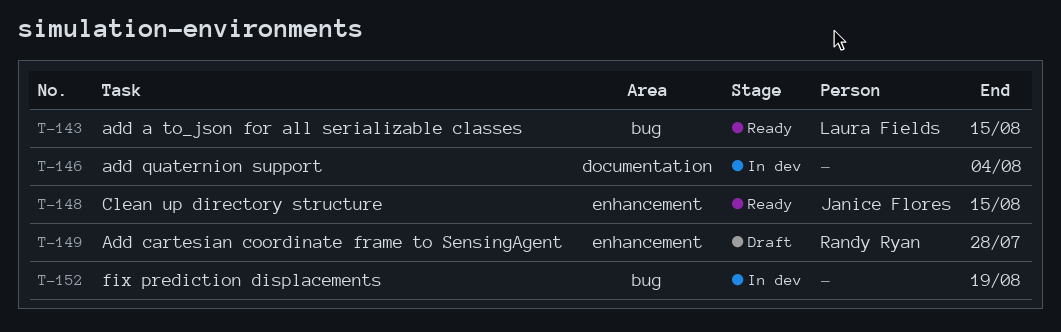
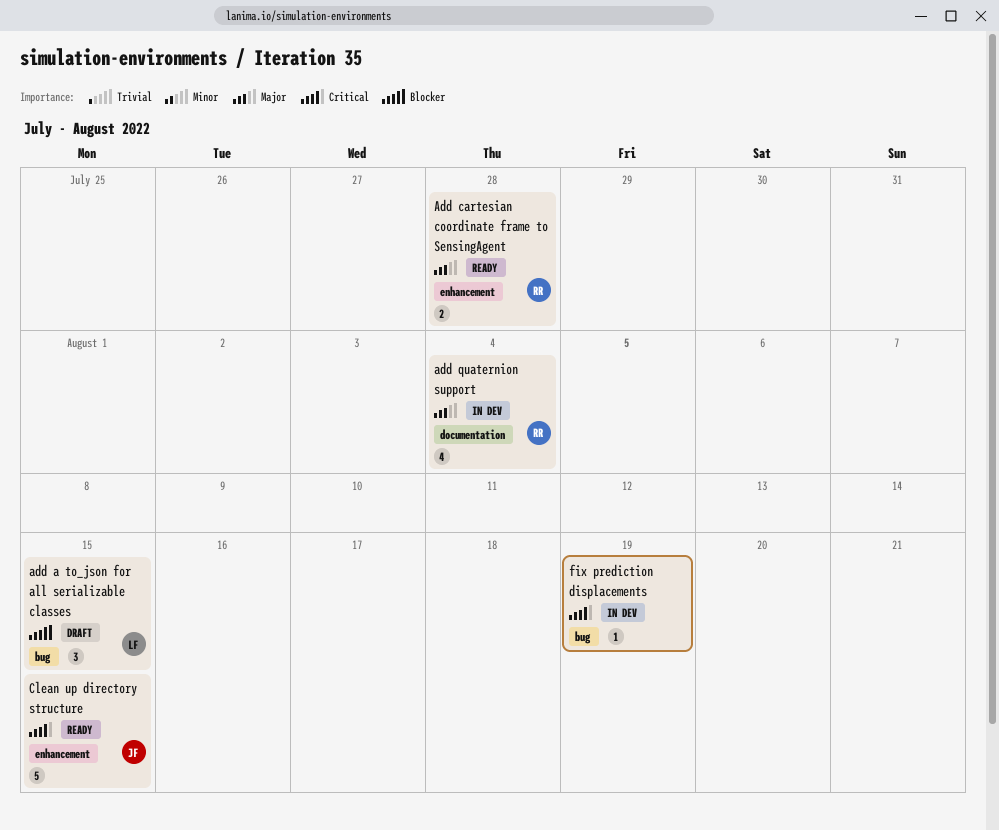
add a to_json for all serializable classes, status: Ready -> Draft
Add cartesian coordinate frame to SensingAgent, status: Draft -> Ready
add quaternion support, owner: none -> Randy Ryan

